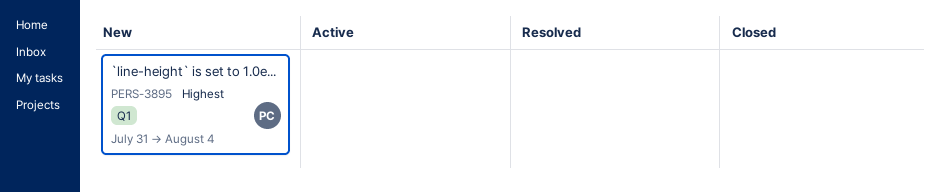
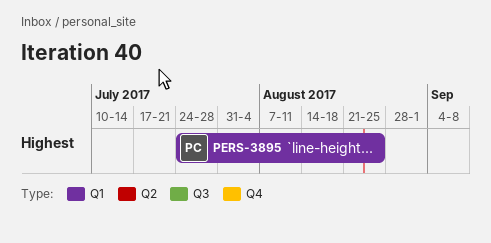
PERS-3895, start: Jul 31 -> Jul 24
PERS-3895, due: Aug 4 -> Aug 25

